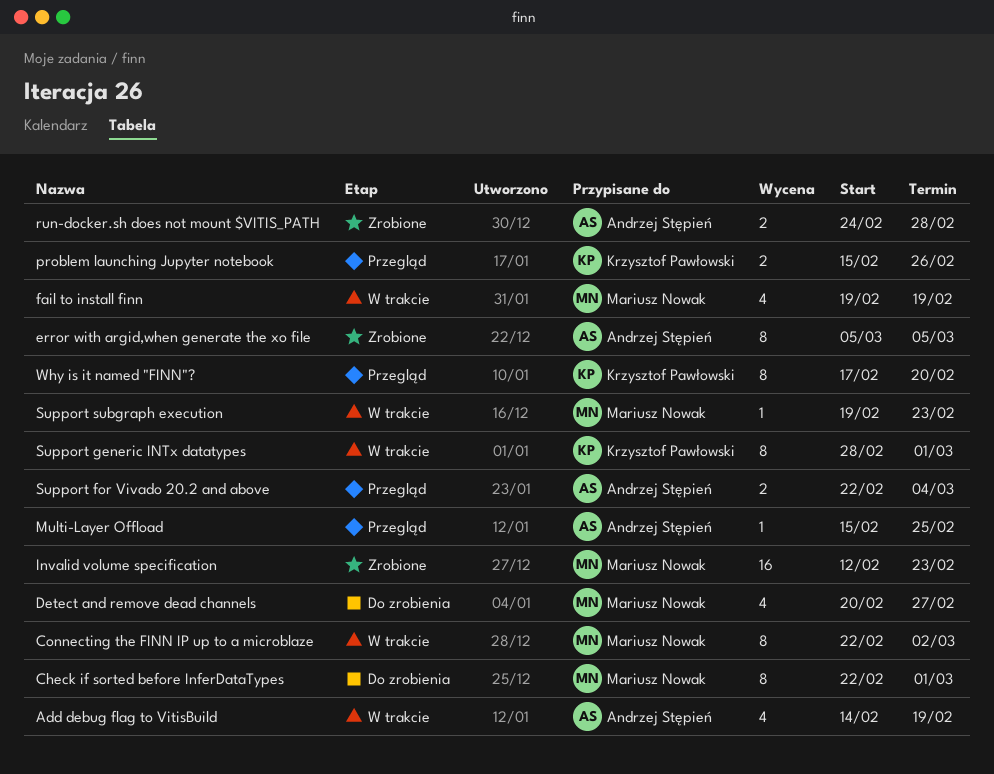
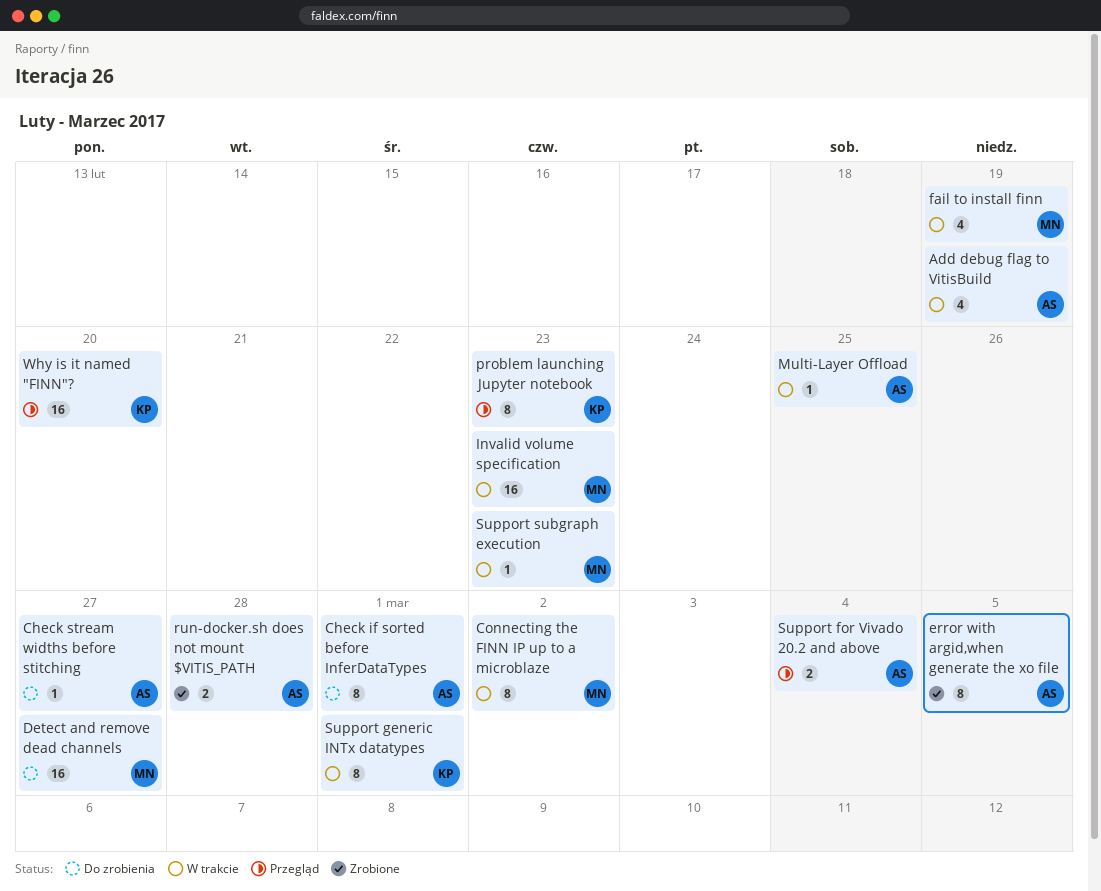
Check if sorted before InferDataTypes, owner: Mariusz Nowak -> Andrzej Stępień
Check stream widths before stitching: none -> present
Detect and remove dead channels, estimate: 4 -> 16
Invalid volume specification, status: Zrobione -> W trakcie
Multi-Layer Offload, status: Przegląd -> W trakcie
problem launching Jupyter notebook, estimate: 2 -> 8
problem launching Jupyter notebook, due: Feb 26 -> Feb 23
Why is it named "FINN"?, estimate: 8 -> 16

